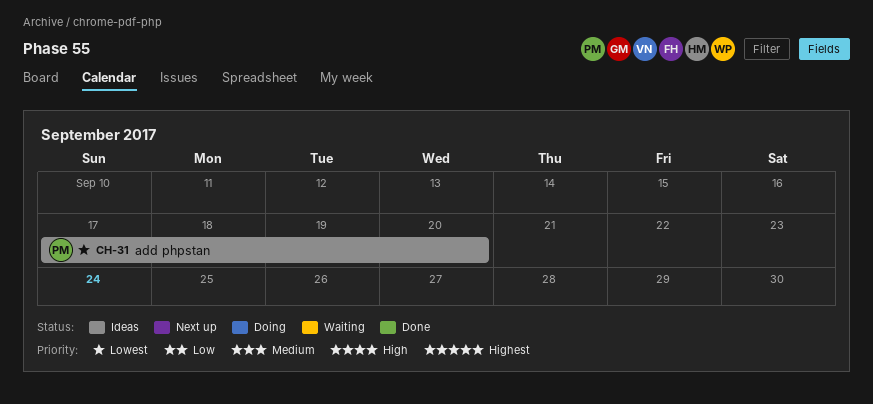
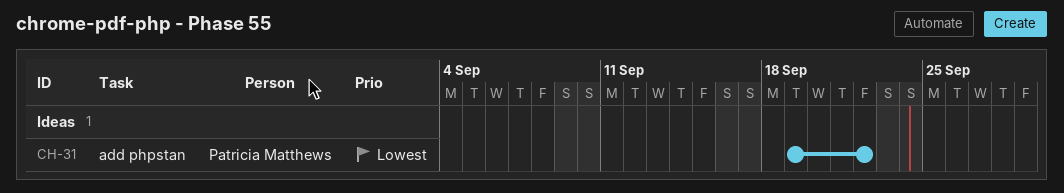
CH-31, start: Sep 17 -> Sep 19
CH-31, due: Sep 20 -> Sep 22

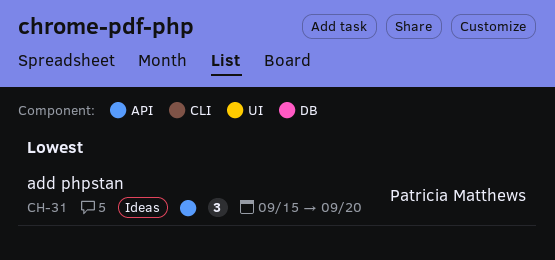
CH-31, start: Sep 19 -> Sep 15
CH-31, due: Sep 22 -> Sep 20

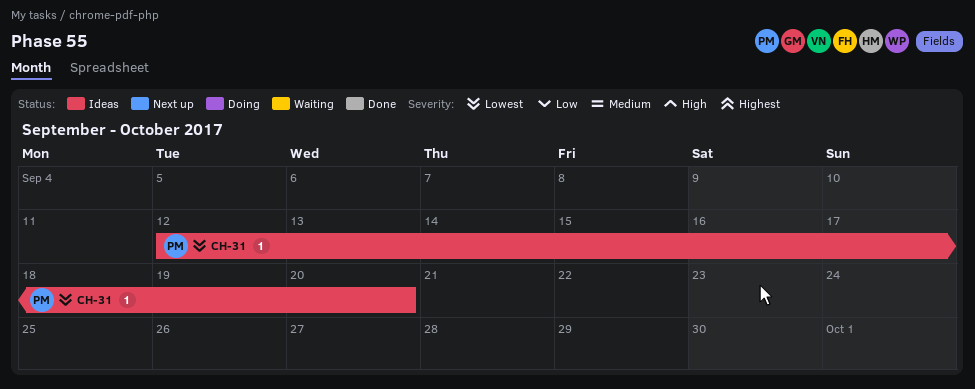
CH-31, estimate: 3 -> 1
CH-31, start: Sep 15 -> Sep 12

